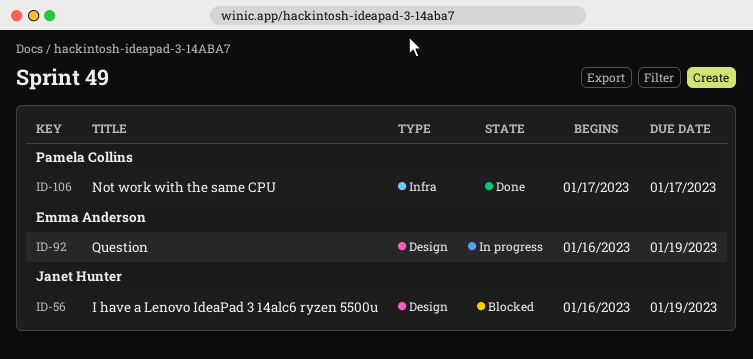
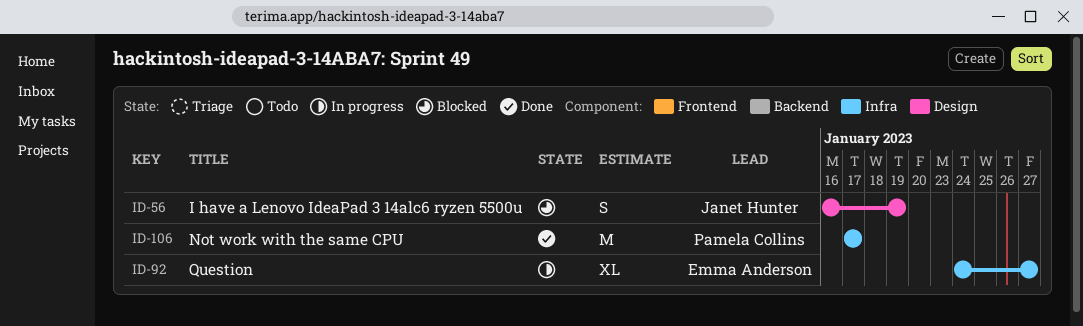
ID-92, label: Design -> Infra
ID-92, start: Jan 16 -> Jan 24
ID-92, due: Jan 19 -> Jan 27

